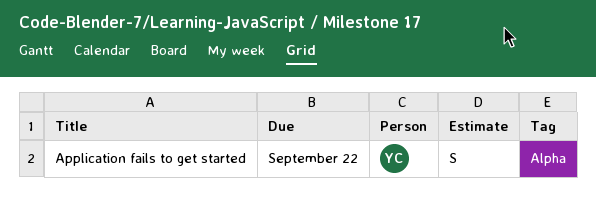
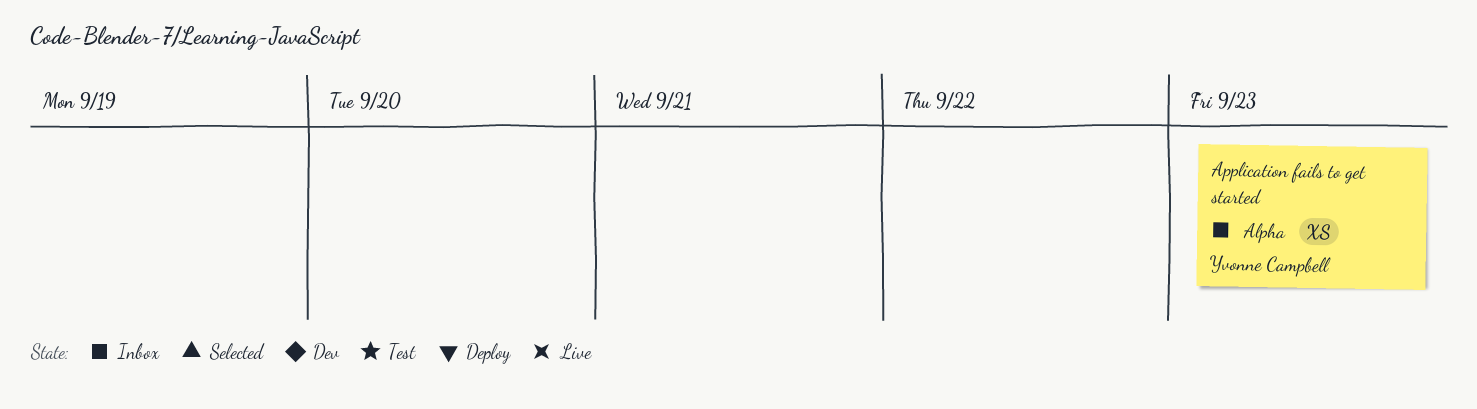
Application fails to get started, estimate: S -> XS
Application fails to get started, due: Sep 22 -> Sep 23

